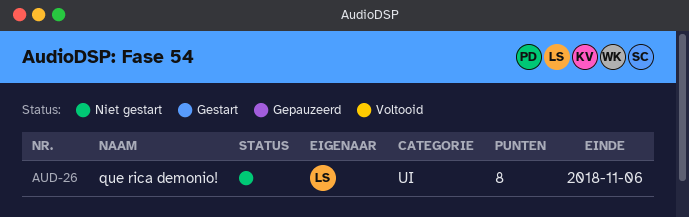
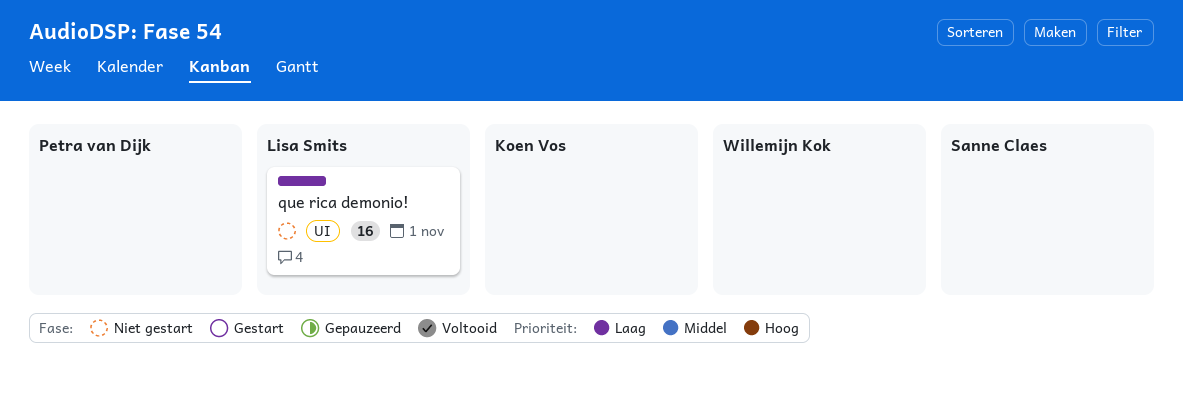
que rica demonio!, estimate: 8 -> 16
que rica demonio!, due: Nov 6 -> Nov 1

